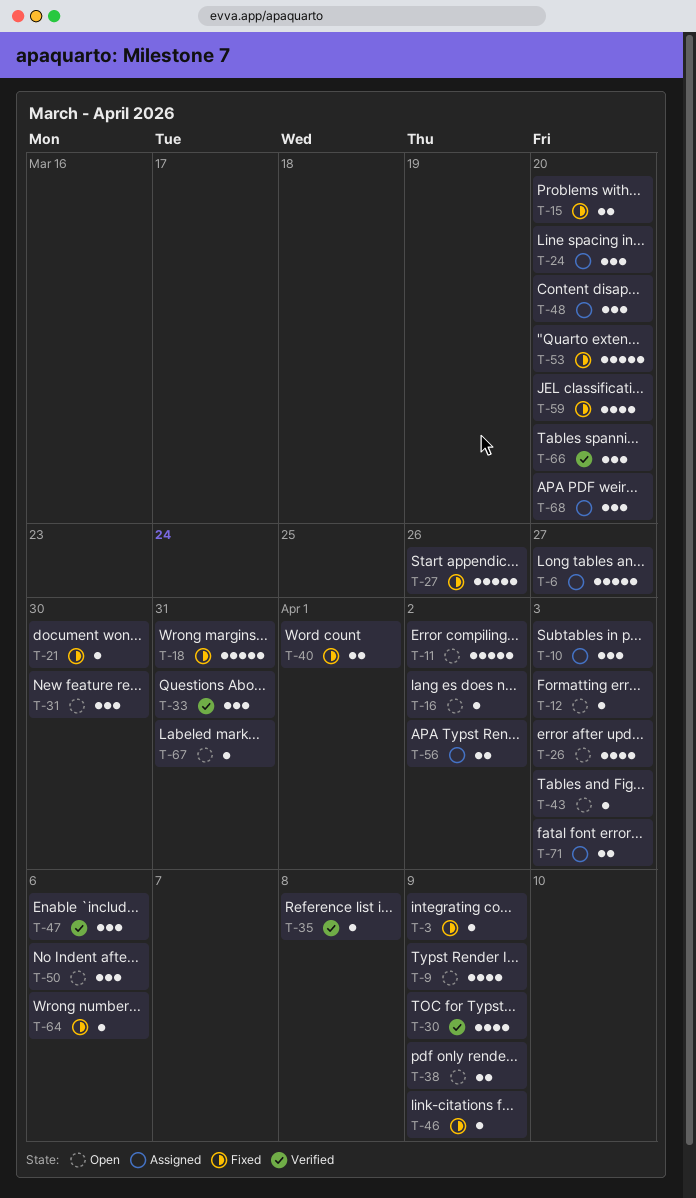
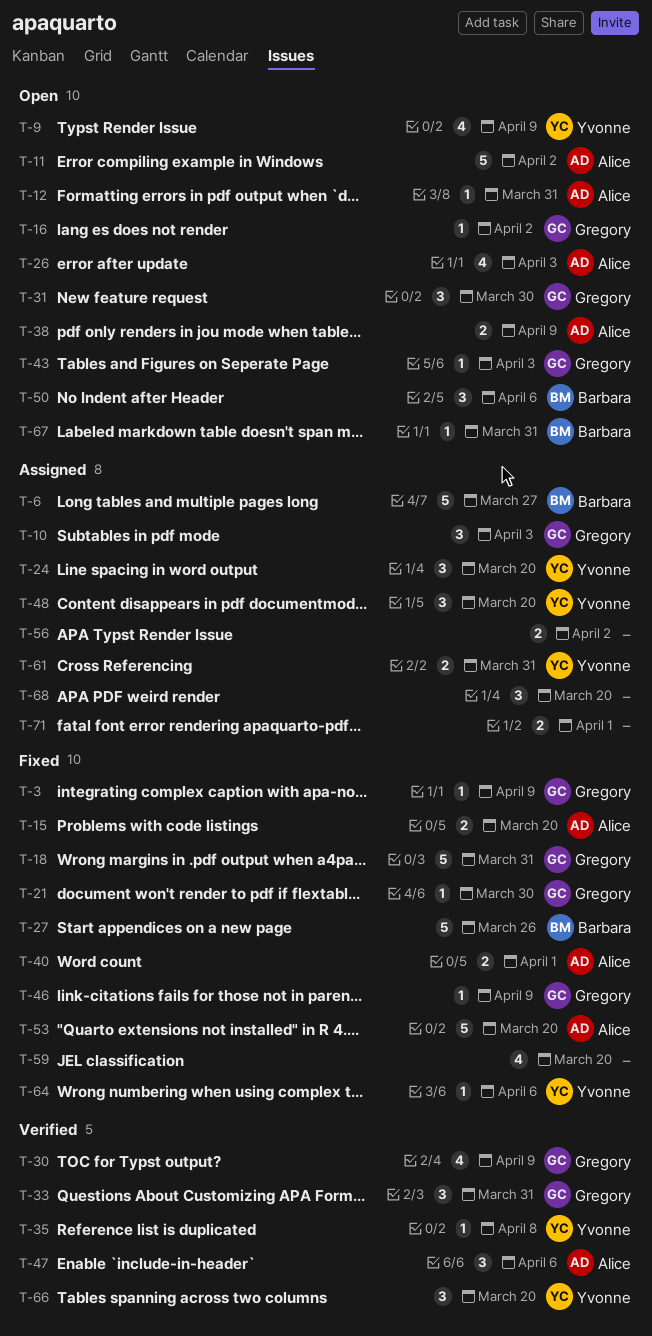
T-12, due: Apr 3 -> Mar 31
T-61: none -> present
T-71, due: Apr 3 -> Apr 1

